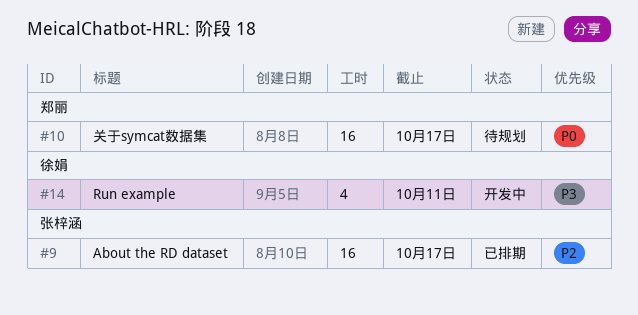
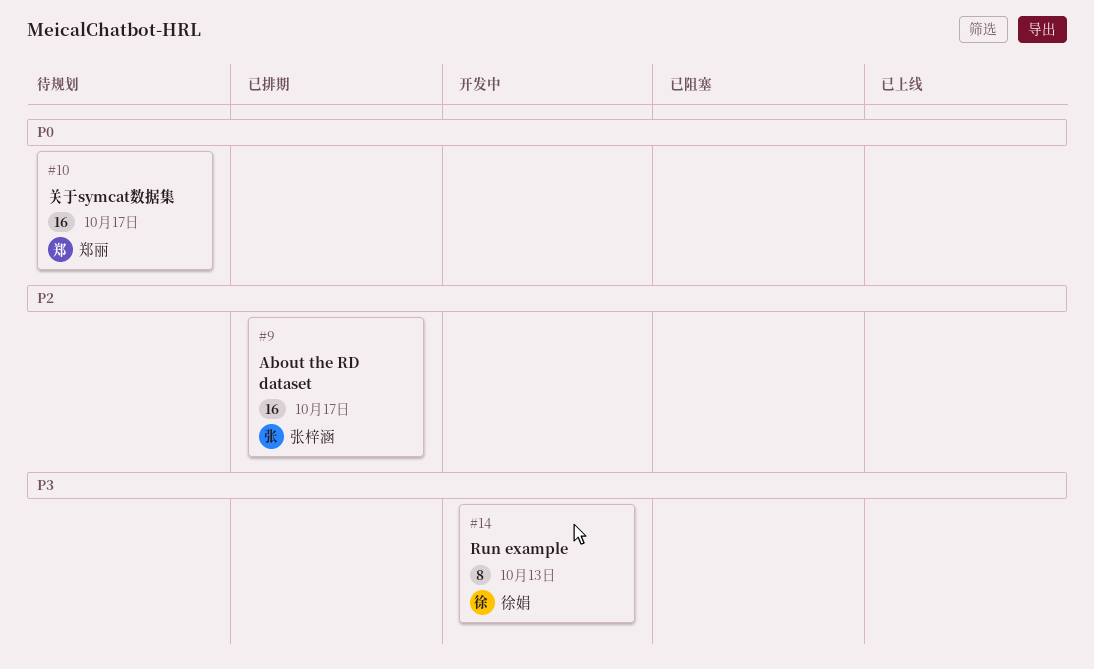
#14, estimate: 4 -> 8
#14, due: Oct 11 -> Oct 13

